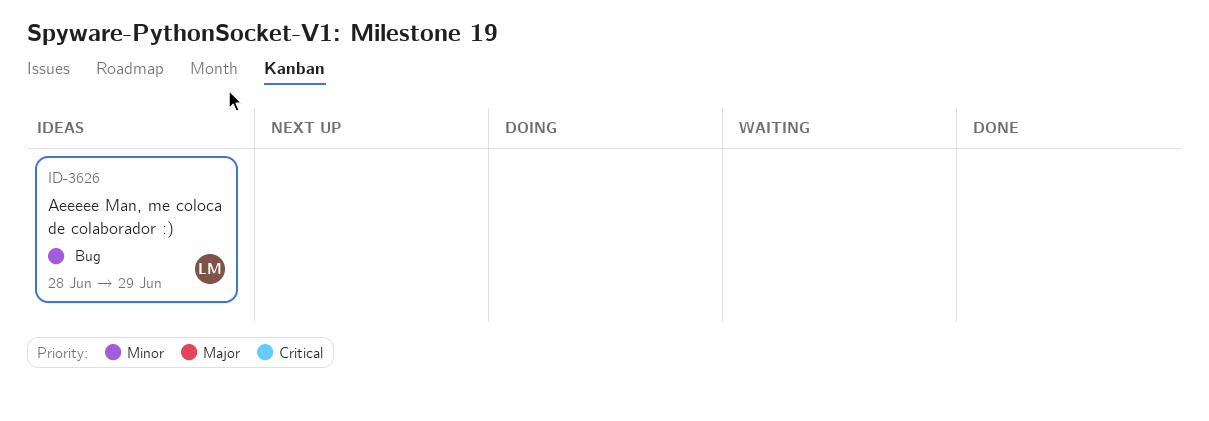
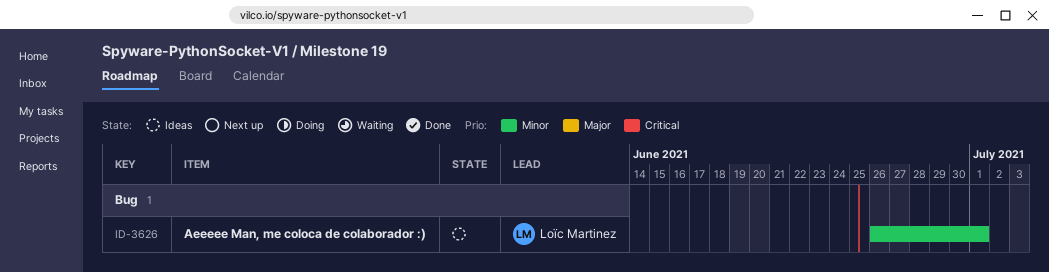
ID-3626, start: Jun 28 -> Jun 26
ID-3626, due: Jun 29 -> Jul 1

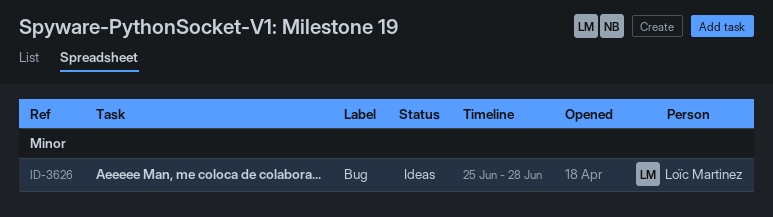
ID-3626, start: Jun 26 -> Jun 25
ID-3626, due: Jul 1 -> Jun 28

